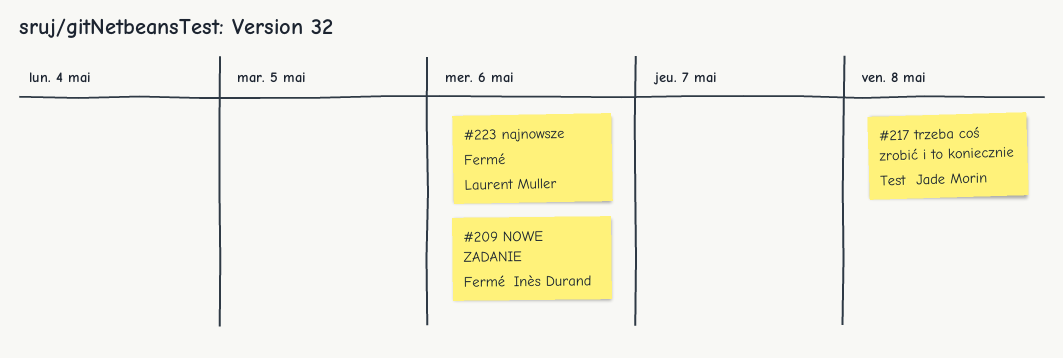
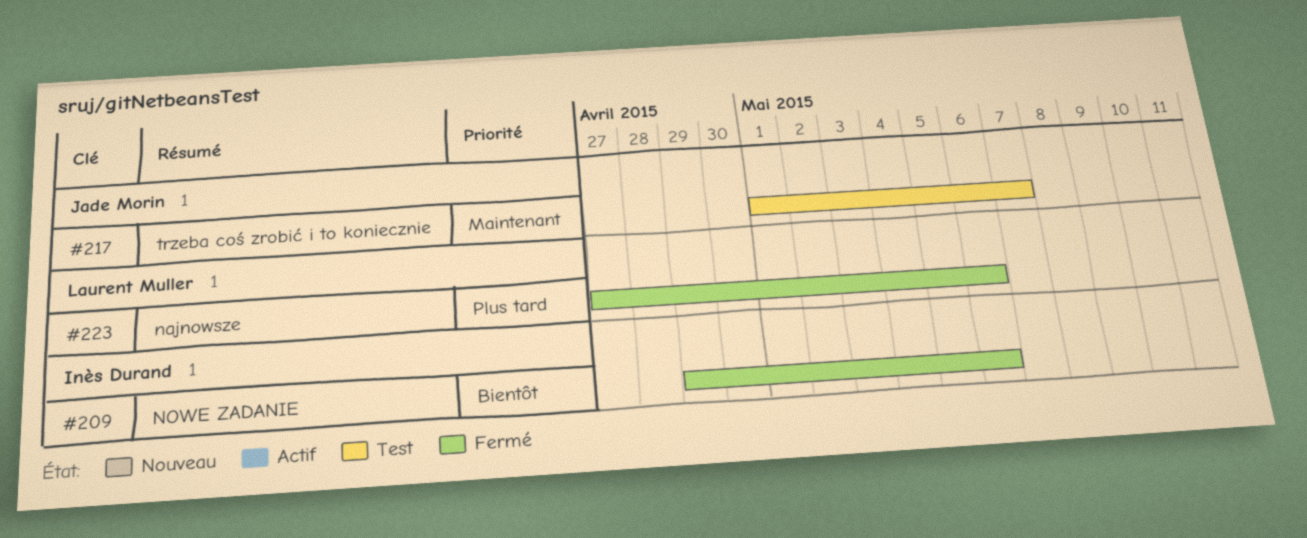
#217, due: May 8 -> May 7

